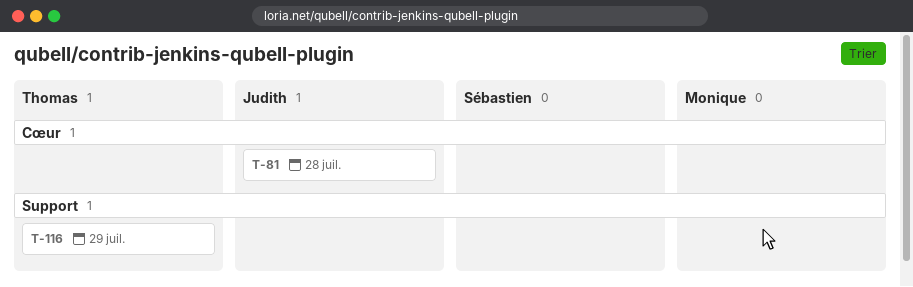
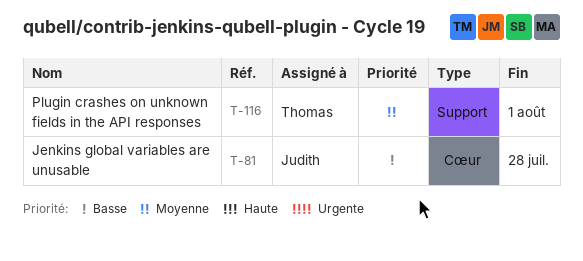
T-116, due: Jul 29 -> Aug 1

